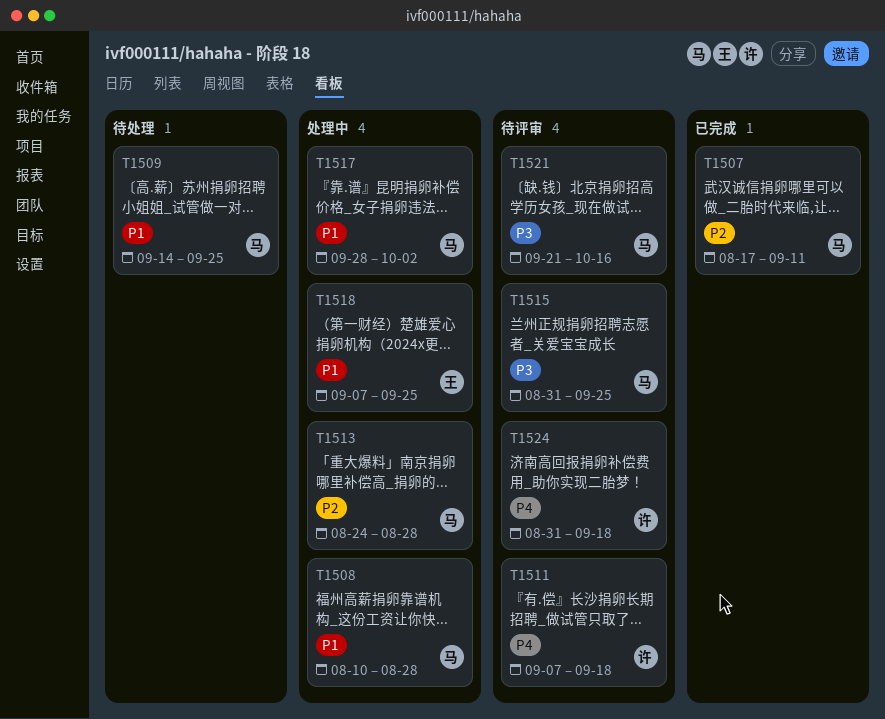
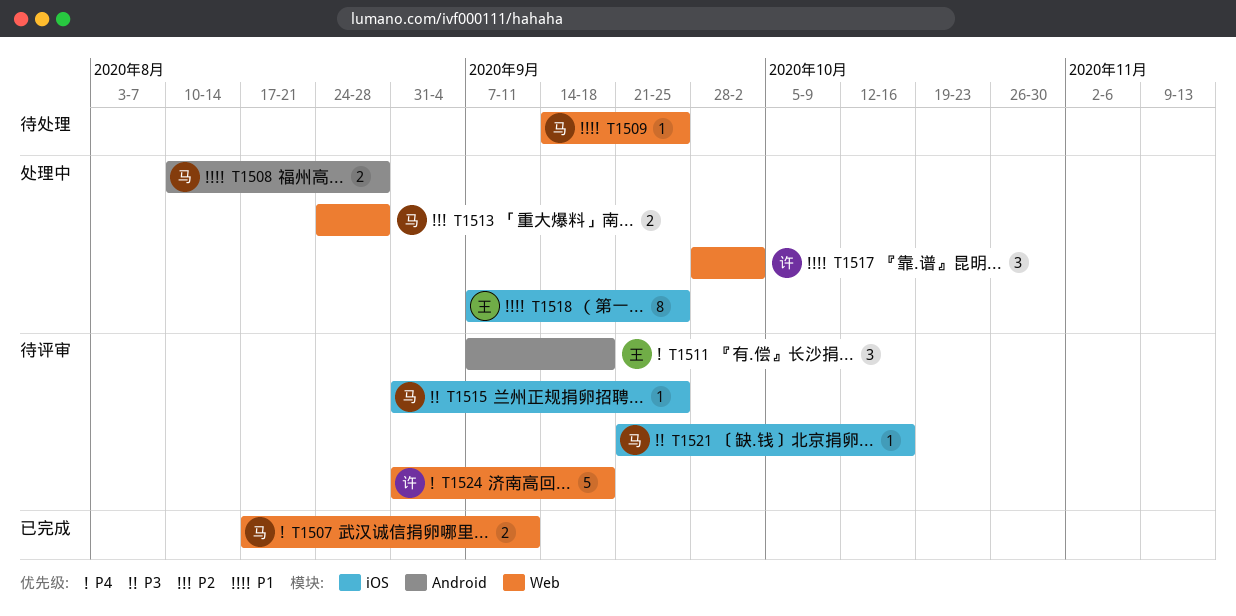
T1507, priority: P2 -> P4
T1511, owner: 许 -> 王
T1517, owner: 马 -> 许

